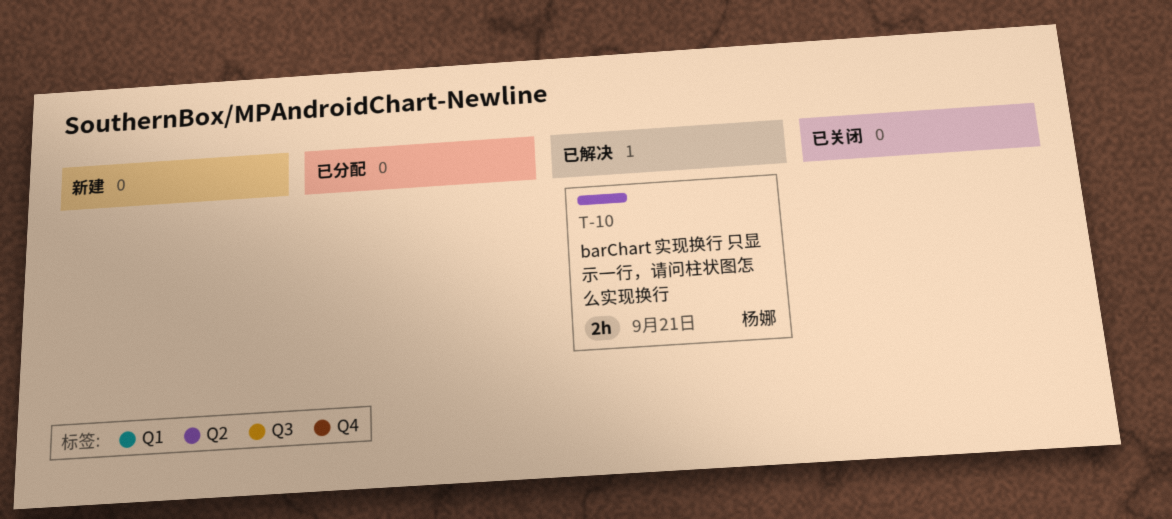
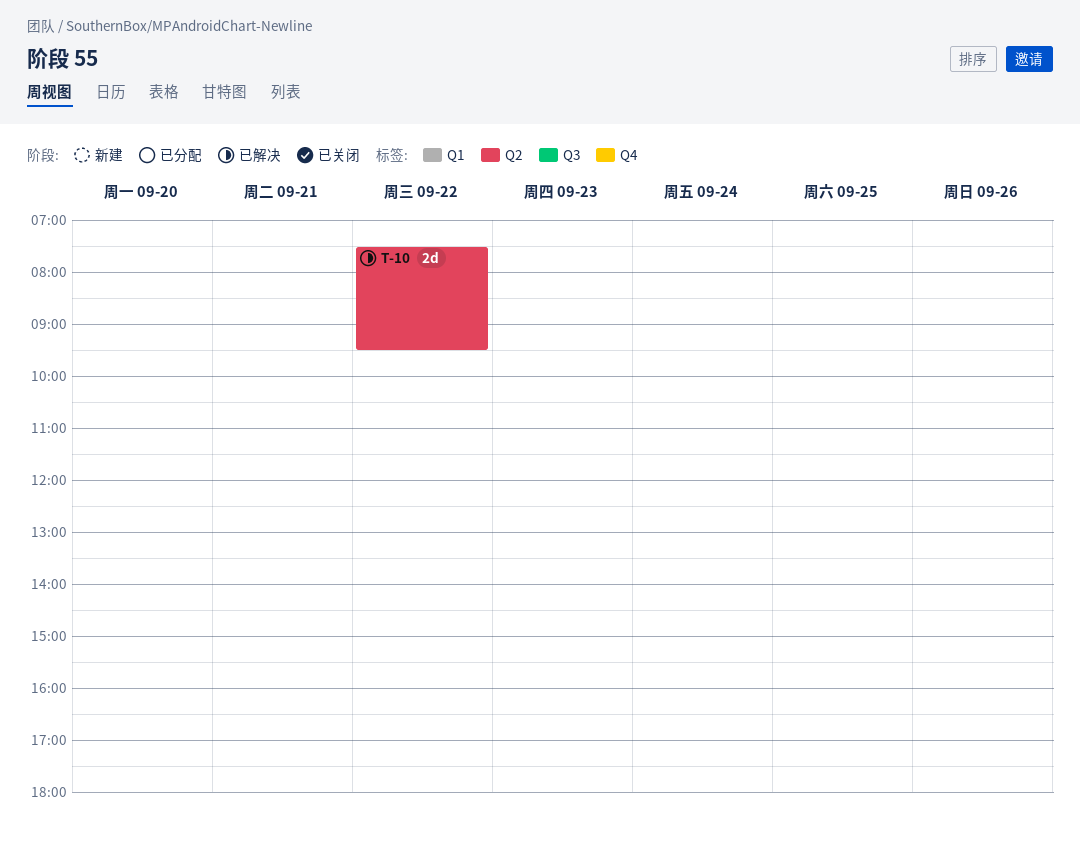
T-10, estimate: 2h -> 2d
T-10, day: Sep 21 -> Sep 22

